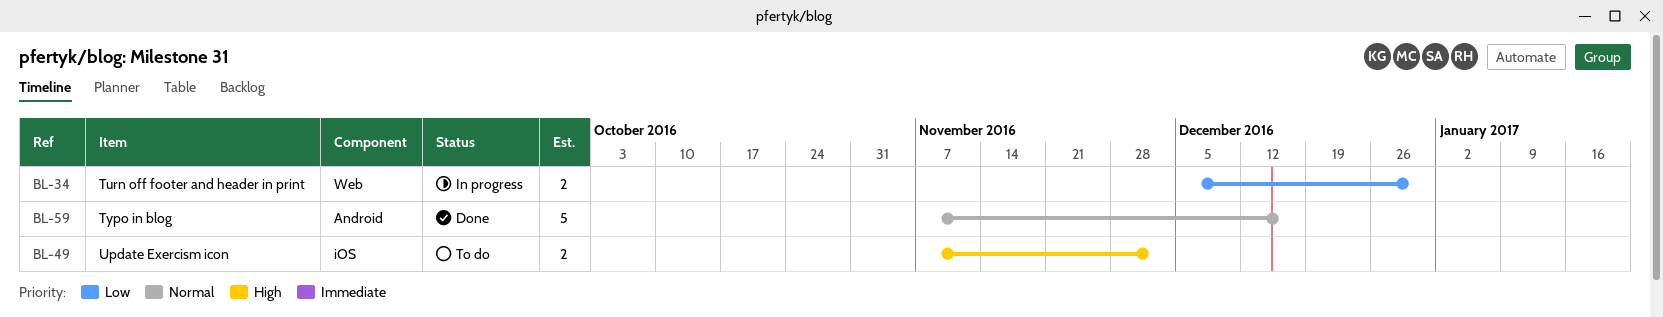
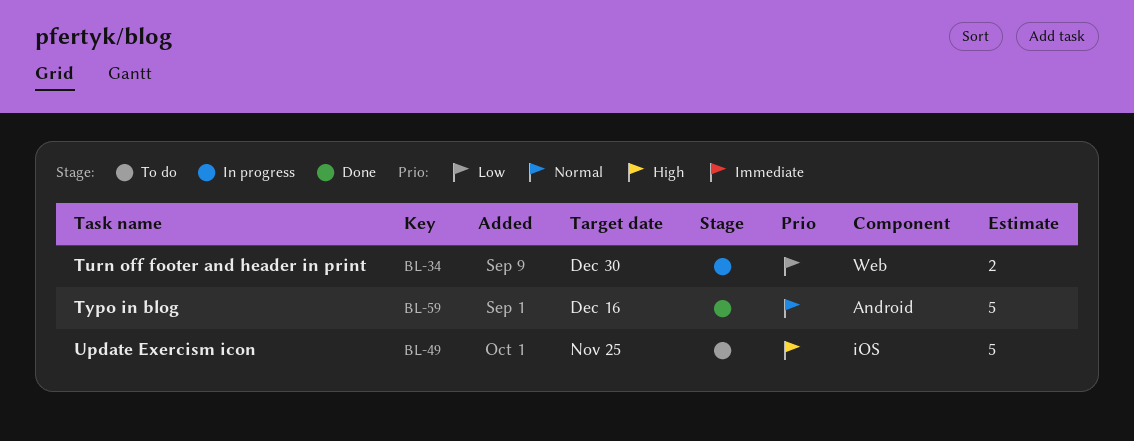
BL-49, estimate: 2 -> 5
BL-49, due: Dec 2 -> Nov 25

